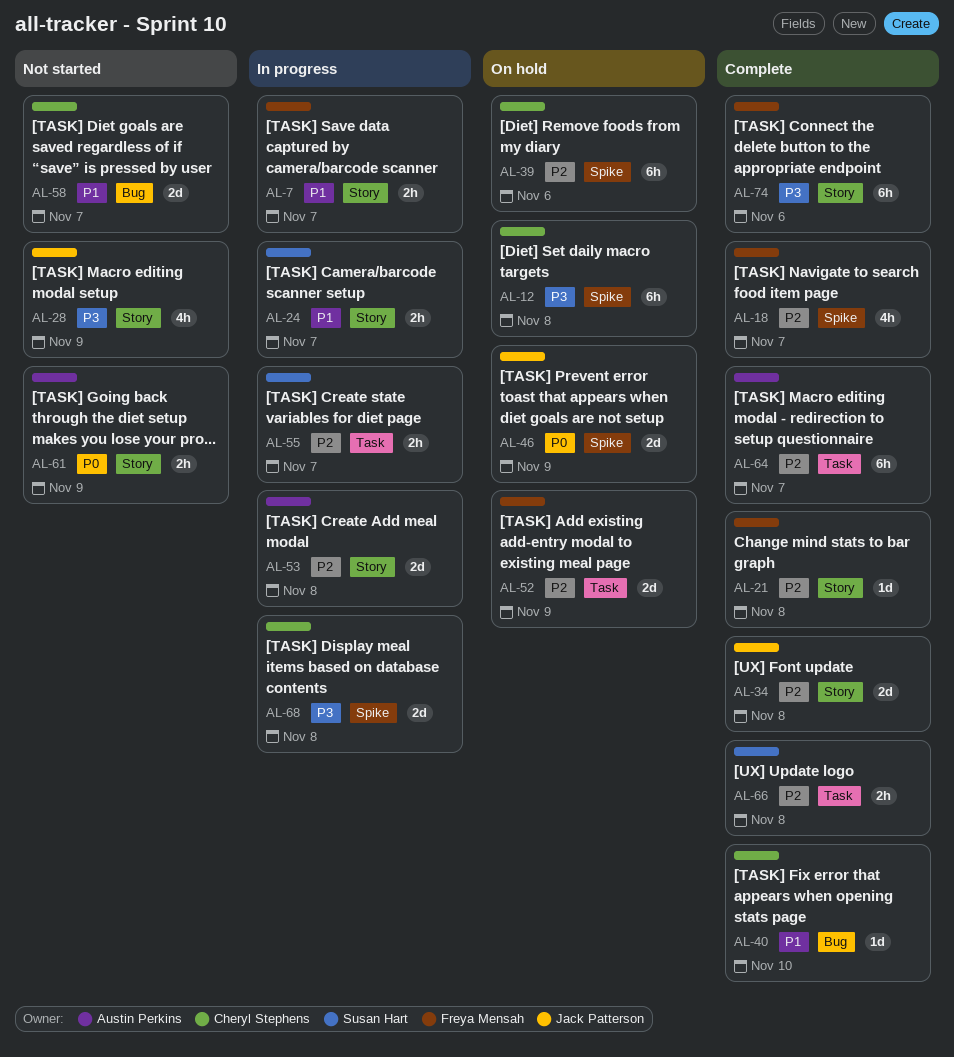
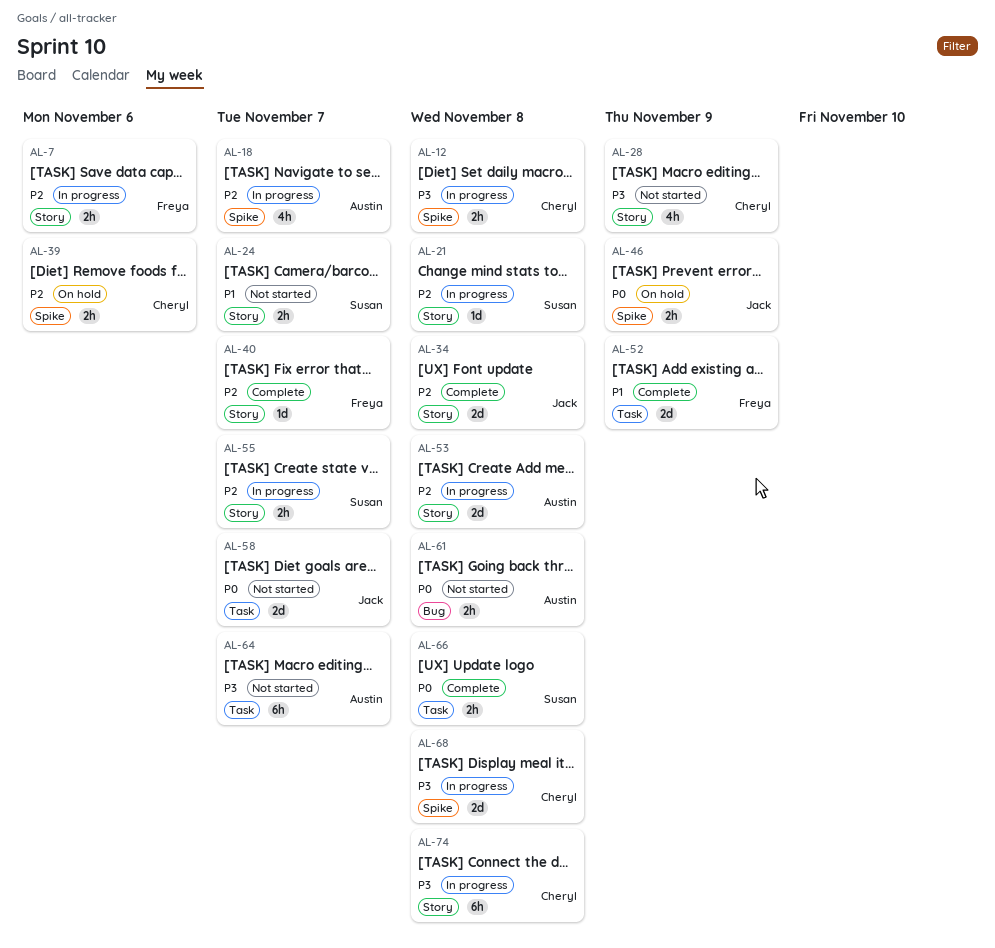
AL-7, priority: P1 -> P2
AL-7, due: Nov 7 -> Nov 6
AL-12, status: On hold -> In progress
AL-12, estimate: 6h -> 2h
AL-18, status: Complete -> In progress
AL-18, owner: Freya Mensah -> Austin Perkins
AL-21, status: Complete -> In progress
AL-21, owner: Freya Mensah -> Susan Hart
AL-24, status: In progress -> Not started
AL-28, owner: Jack Patterson -> Cheryl Stephens
AL-39, estimate: 6h -> 2h
AL-40, owner: Cheryl Stephens -> Freya Mensah
AL-40, priority: P1 -> P2
AL-40, label: Bug -> Story
AL-40, due: Nov 10 -> Nov 7
AL-46, estimate: 2d -> 2h
AL-52, status: On hold -> Complete
AL-52, priority: P2 -> P1
AL-55, label: Task -> Story
AL-58, owner: Cheryl Stephens -> Jack Patterson
AL-58, priority: P1 -> P0
AL-58, label: Bug -> Task
AL-61, label: Story -> Bug
AL-61, due: Nov 9 -> Nov 8
AL-64, status: Complete -> Not started
AL-64, priority: P2 -> P3
AL-66, priority: P2 -> P0
AL-74, status: Complete -> In progress
AL-74, owner: Freya Mensah -> Cheryl Stephens
AL-74, due: Nov 6 -> Nov 8

